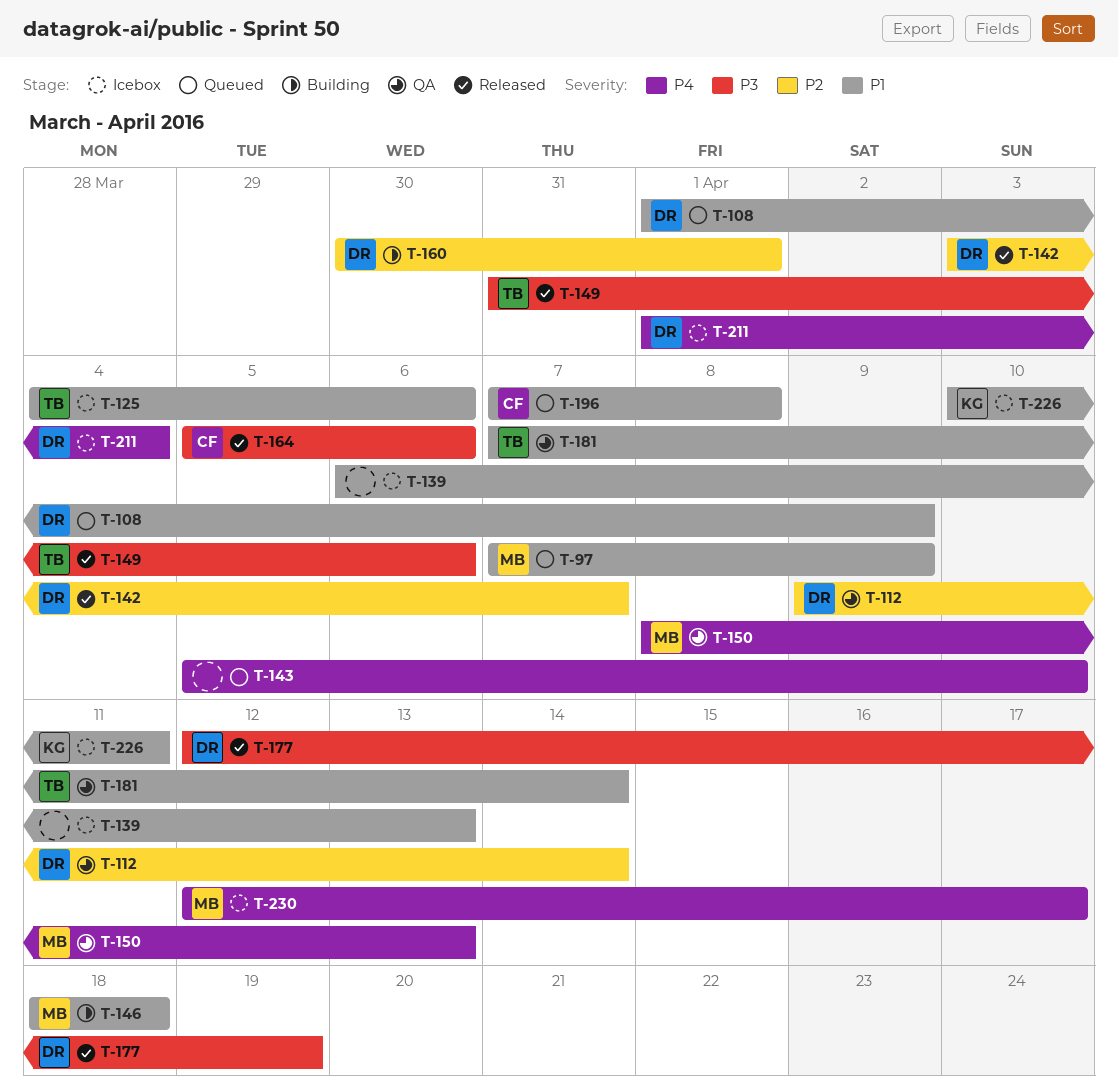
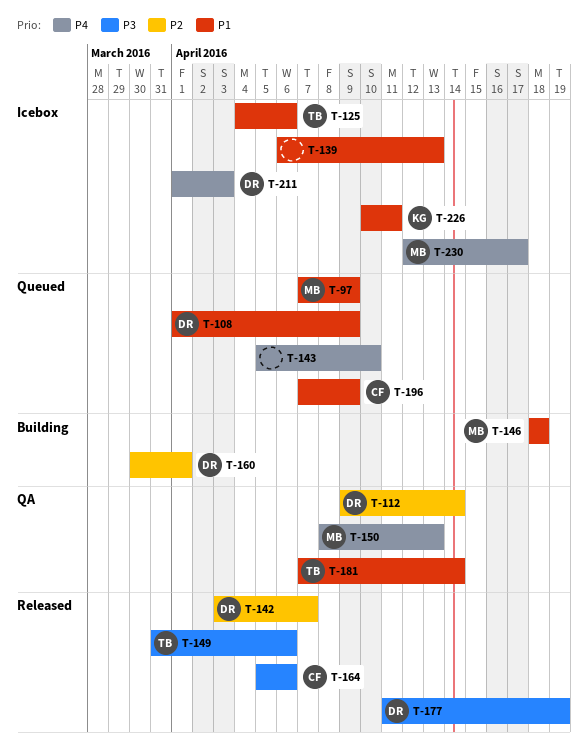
T-177, start: Apr 12 -> Apr 11
T-196, due: Apr 8 -> Apr 9
T-211, due: Apr 4 -> Apr 3

